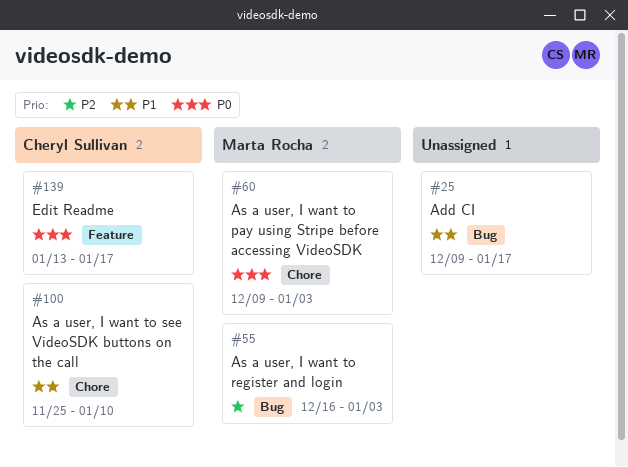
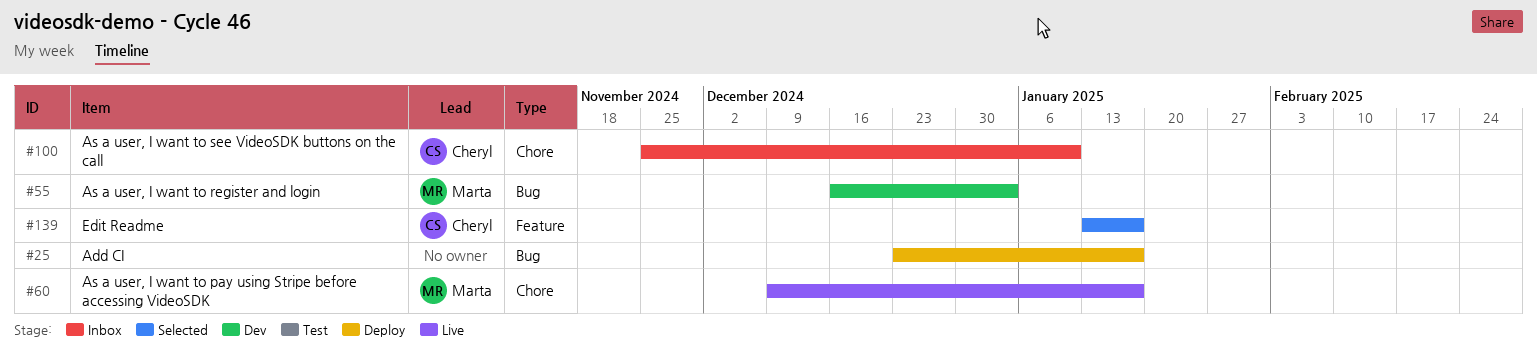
#25, start: Dec 9 -> Dec 23
#60, due: Jan 3 -> Jan 17

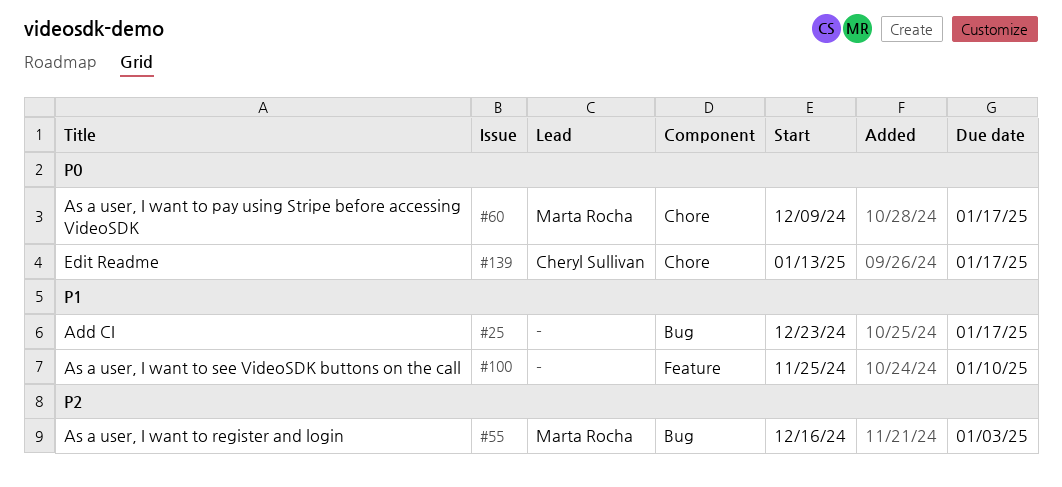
#100, owner: Cheryl Sullivan -> none
#100, label: Chore -> Feature
#139, label: Feature -> Chore

